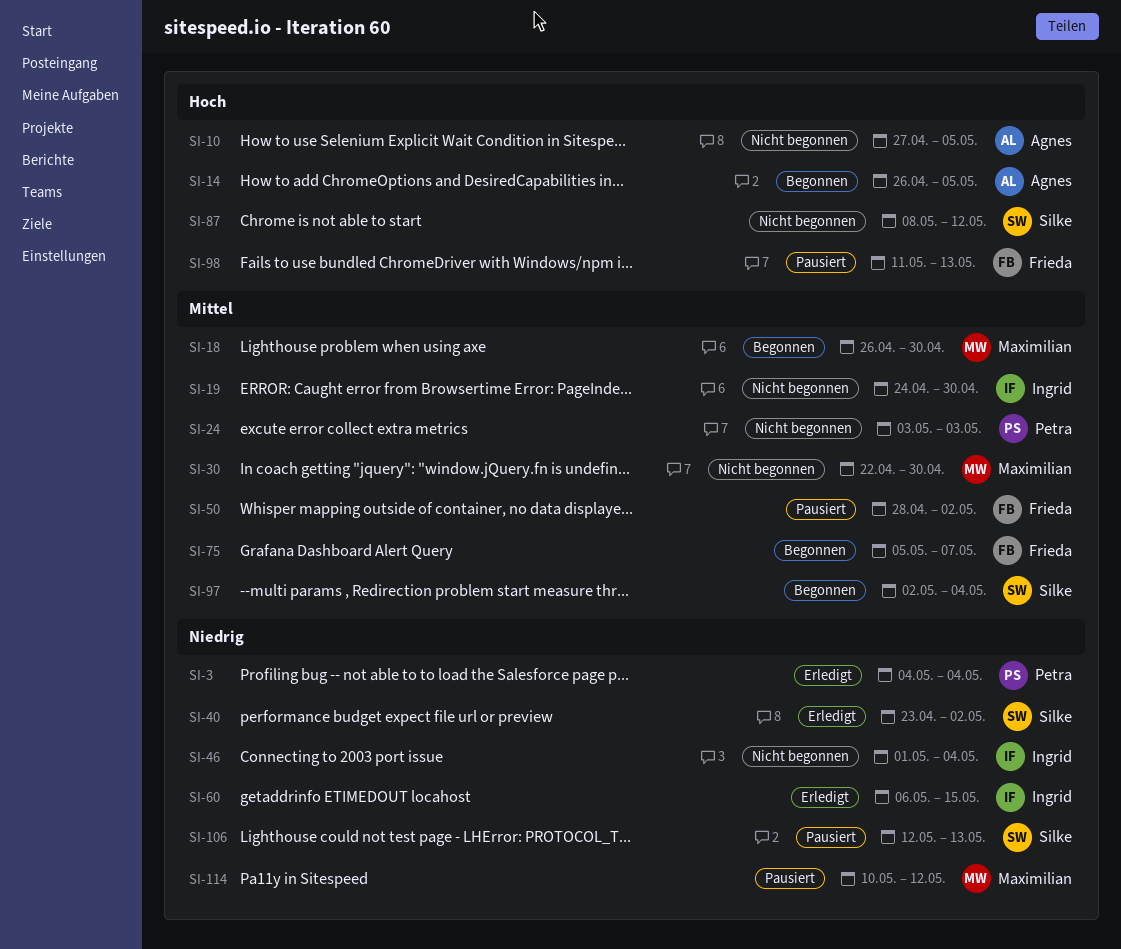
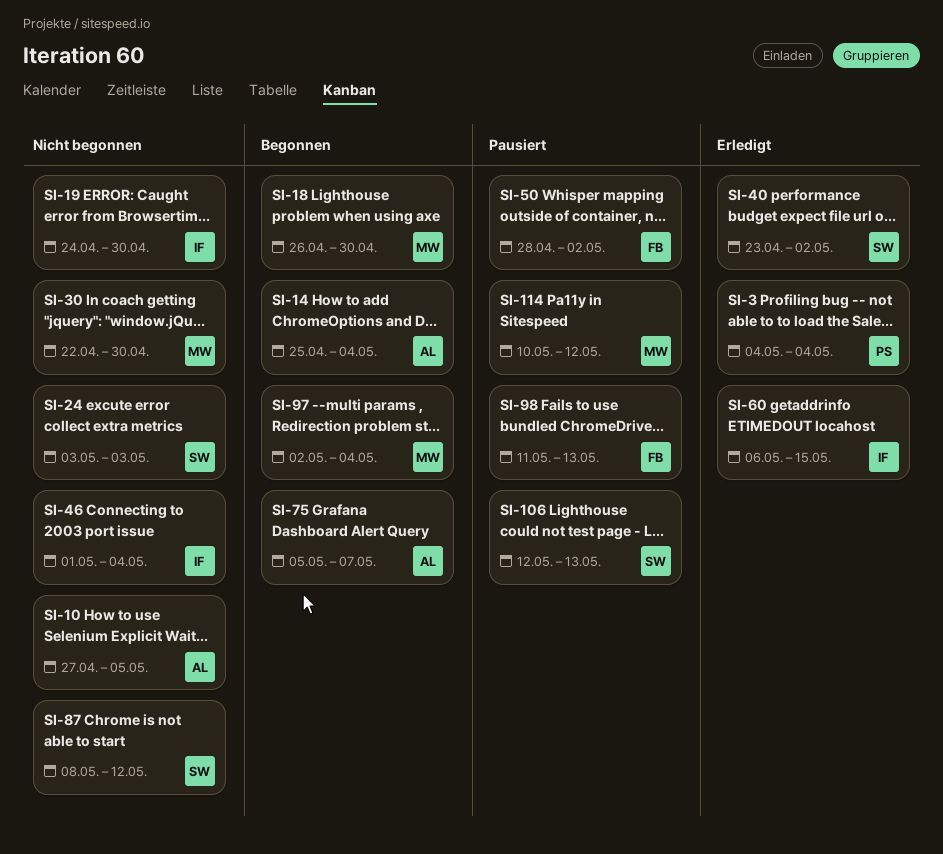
SI-14, start: Apr 26 -> Apr 25
SI-14, due: May 5 -> May 4
SI-24, owner: Petra -> Silke
SI-75, owner: Frieda -> Agnes
SI-97, owner: Silke -> Maximilian

